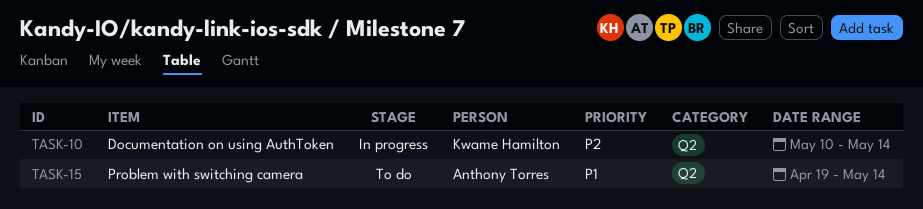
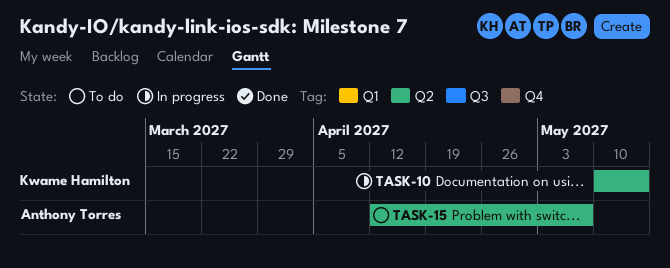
TASK-15, start: Apr 19 -> Apr 12
TASK-15, due: May 14 -> May 7

